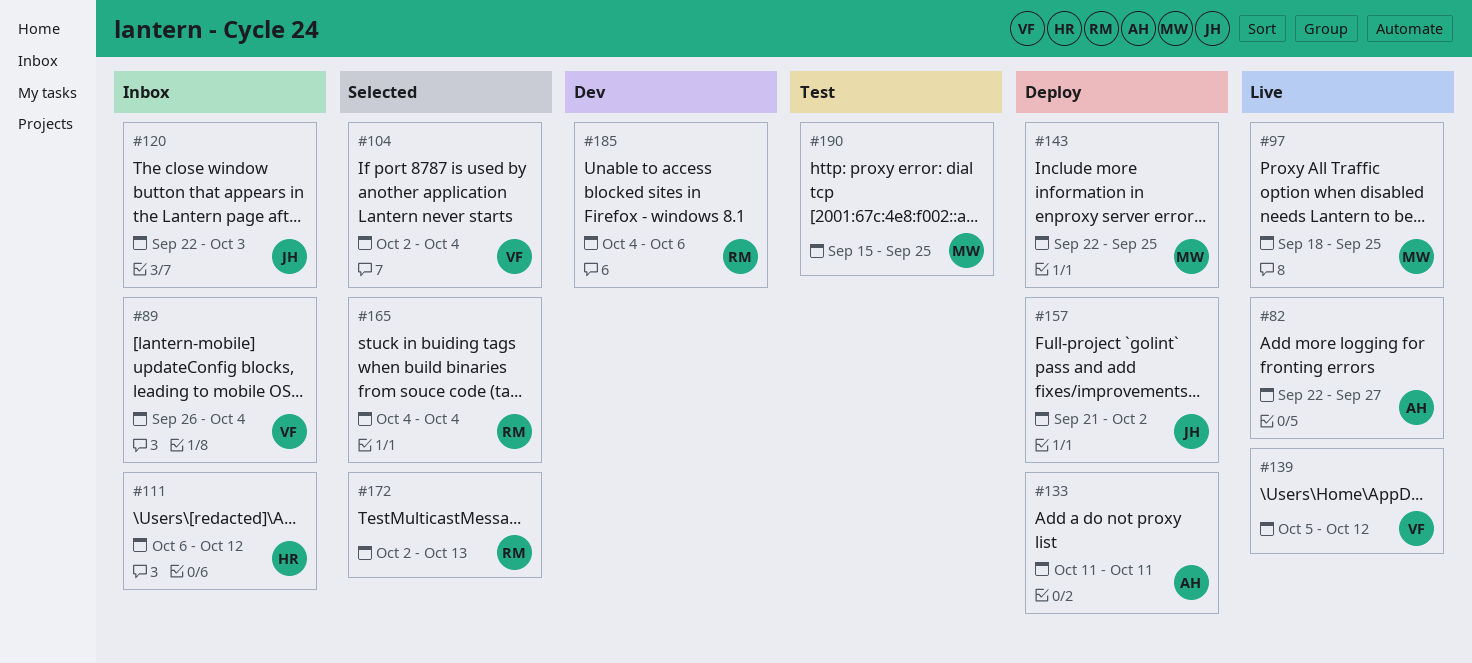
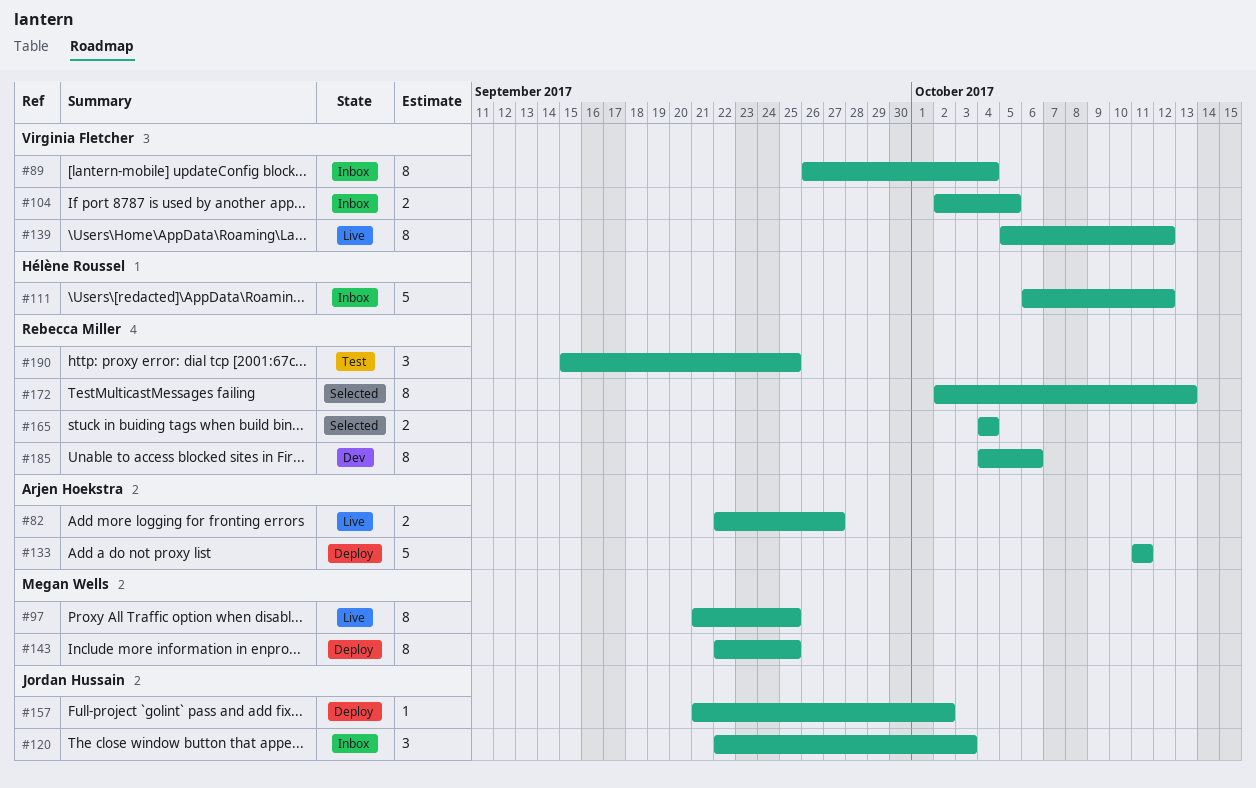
#97, start: Sep 18 -> Sep 21
#104, status: Selected -> Inbox
#104, due: Oct 4 -> Oct 5
#190, owner: Megan Wells -> Rebecca Miller

